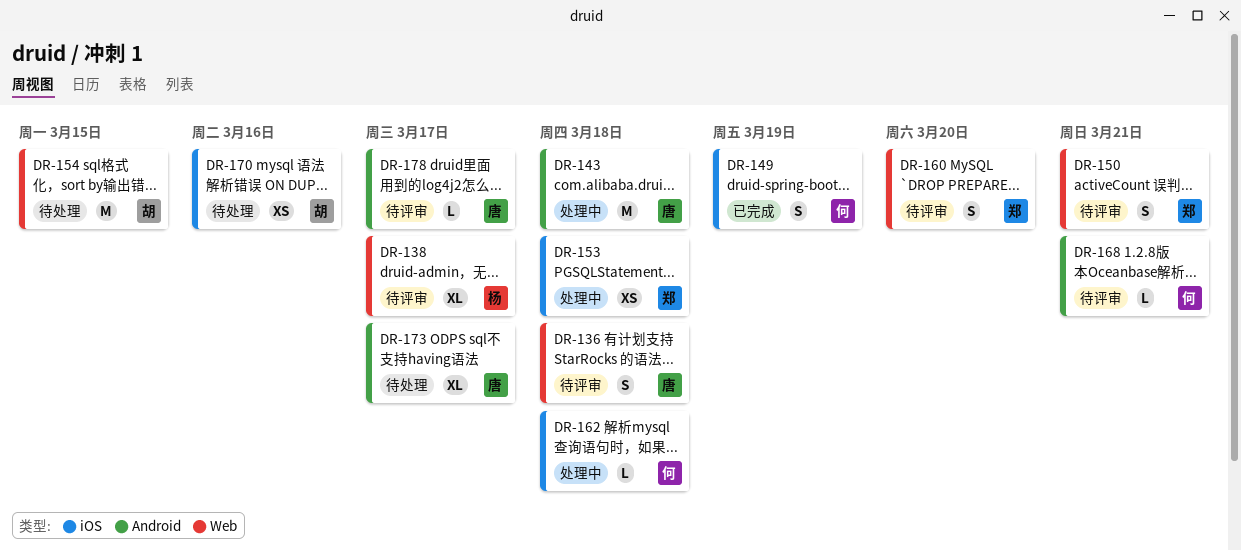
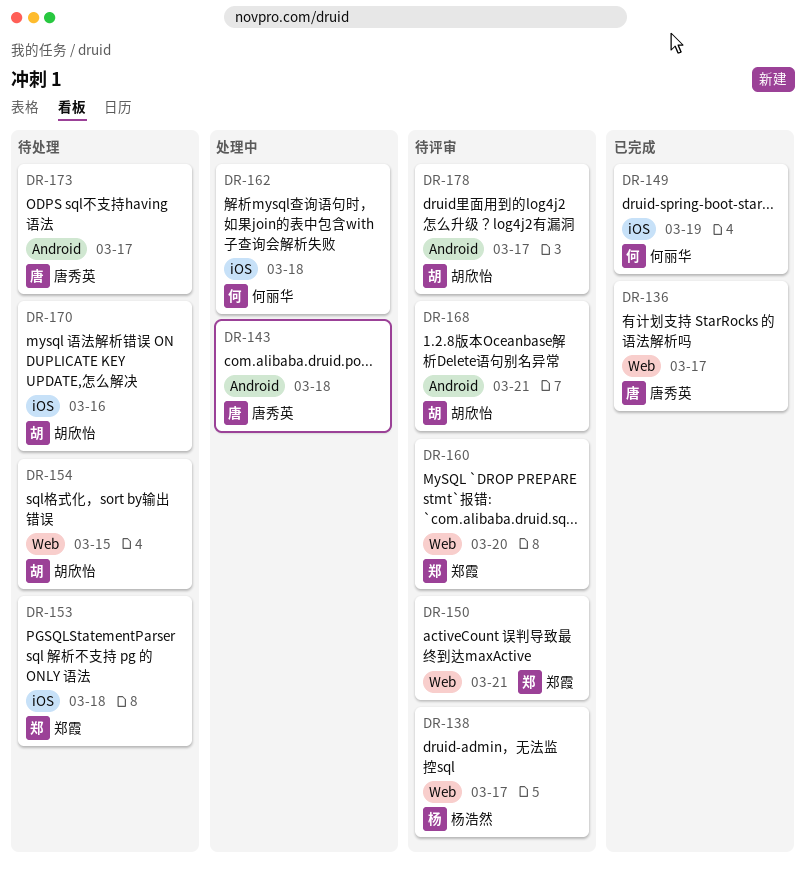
DR-136, status: 待评审 -> 已完成
DR-136, due: Mar 18 -> Mar 17
DR-153, status: 处理中 -> 待处理
DR-168, owner: 何丽华 -> 胡欣怡
DR-178, owner: 唐秀英 -> 胡欣怡

